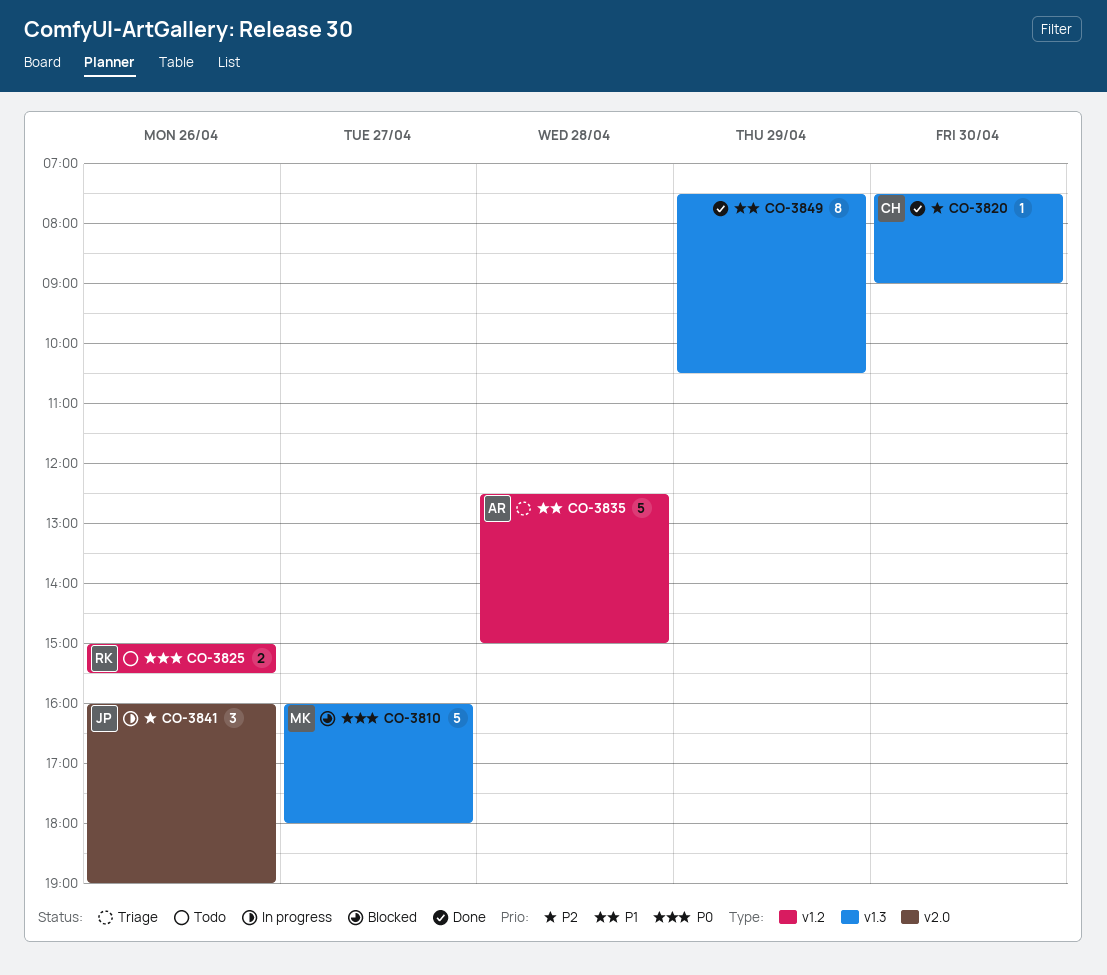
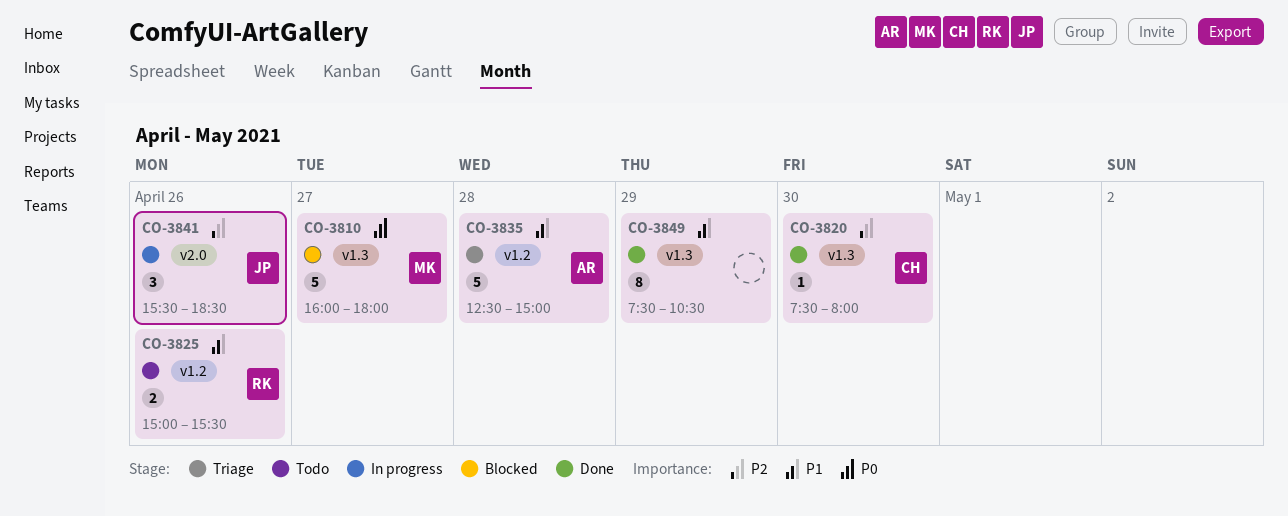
CO-3820, ends: 09:00 -> 08:00
CO-3825, priority: P0 -> P1
CO-3841, begins: 16:00 -> 15:30
CO-3841, ends: 19:00 -> 18:30

